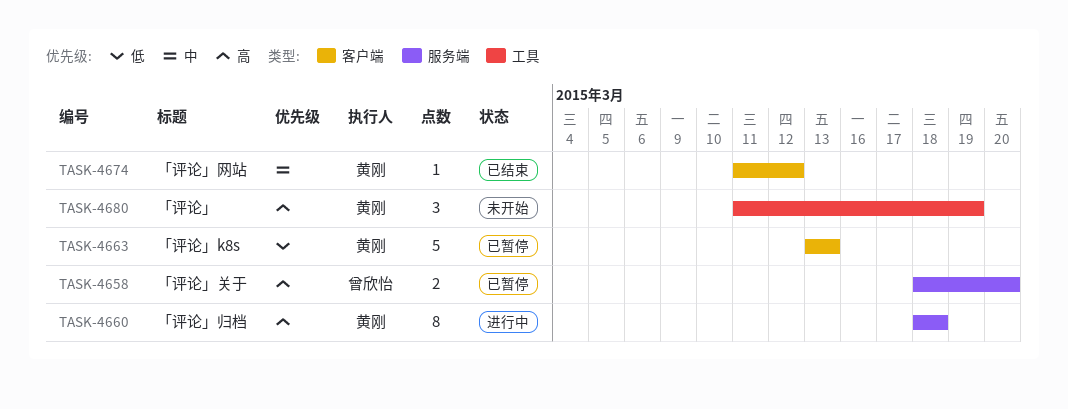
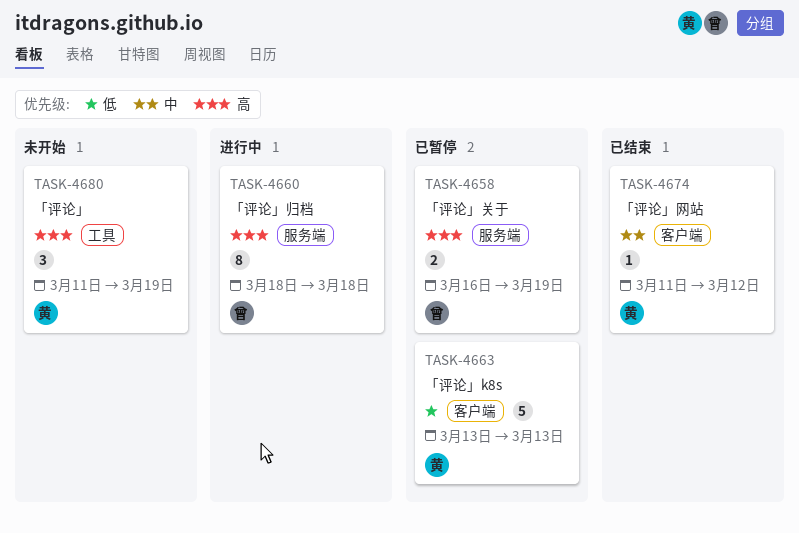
TASK-4658, start: Mar 18 -> Mar 16
TASK-4658, due: Mar 20 -> Mar 19
TASK-4660, owner: 黄刚 -> 曾欣怡

